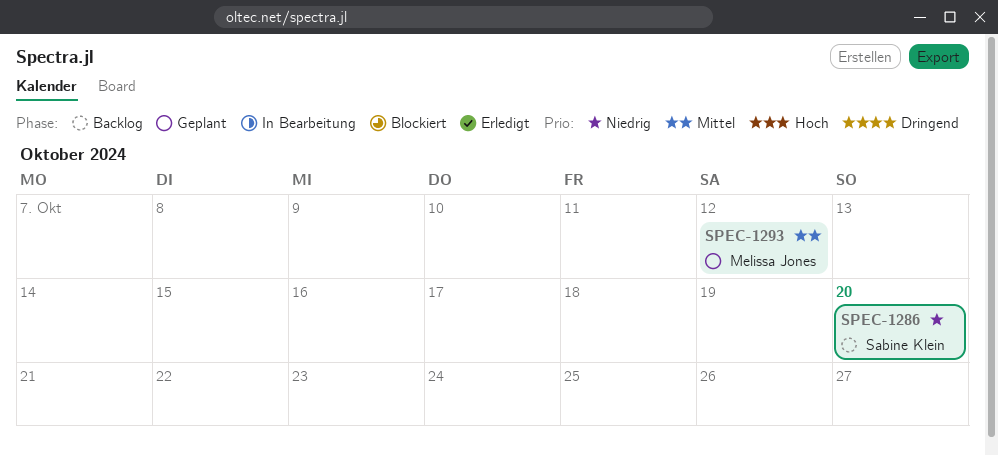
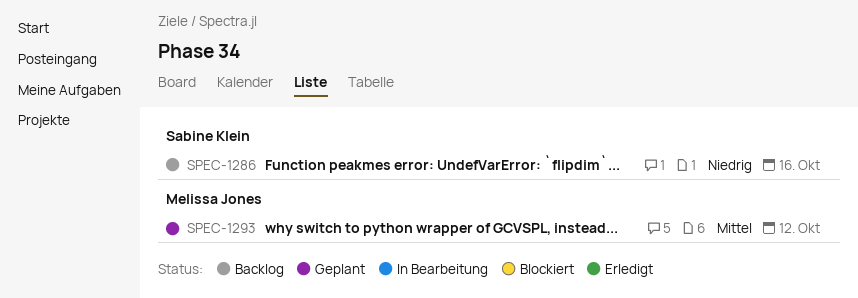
SPEC-1286, due: Oct 20 -> Oct 16

